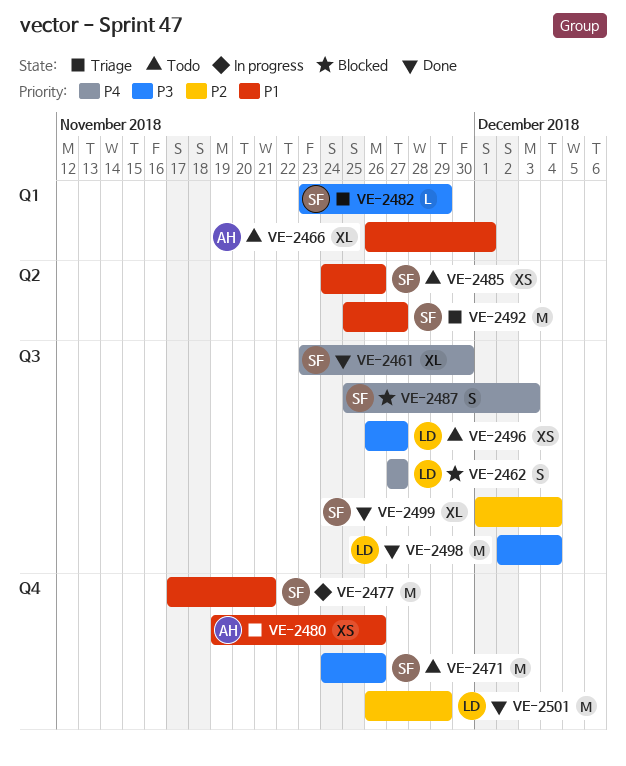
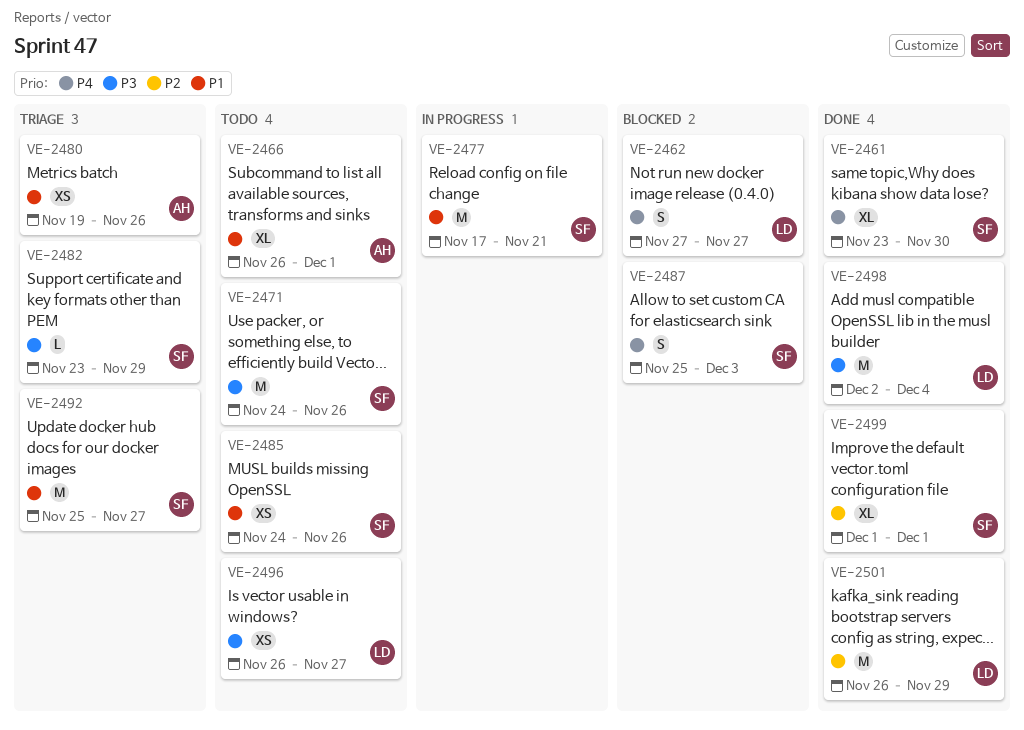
VE-2499, due: Dec 4 -> Dec 1

